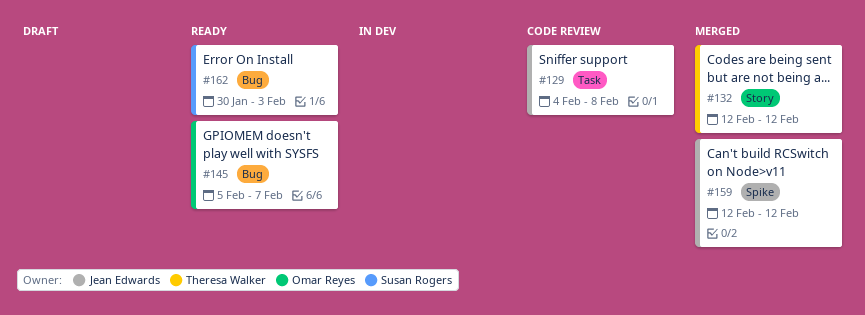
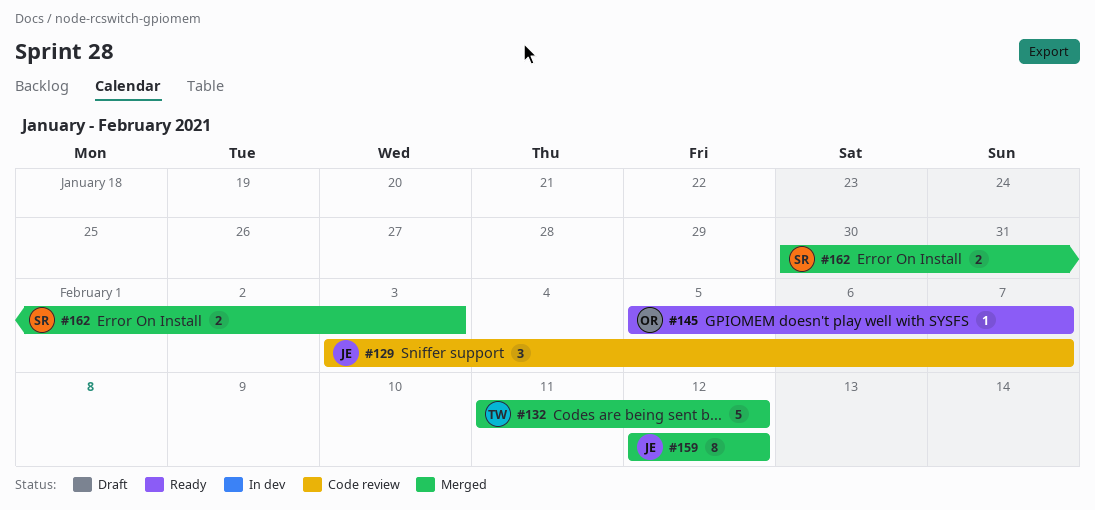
#129, start: Feb 4 -> Feb 3
#129, due: Feb 8 -> Feb 7
#132, start: Feb 12 -> Feb 11
#162, status: Ready -> Merged

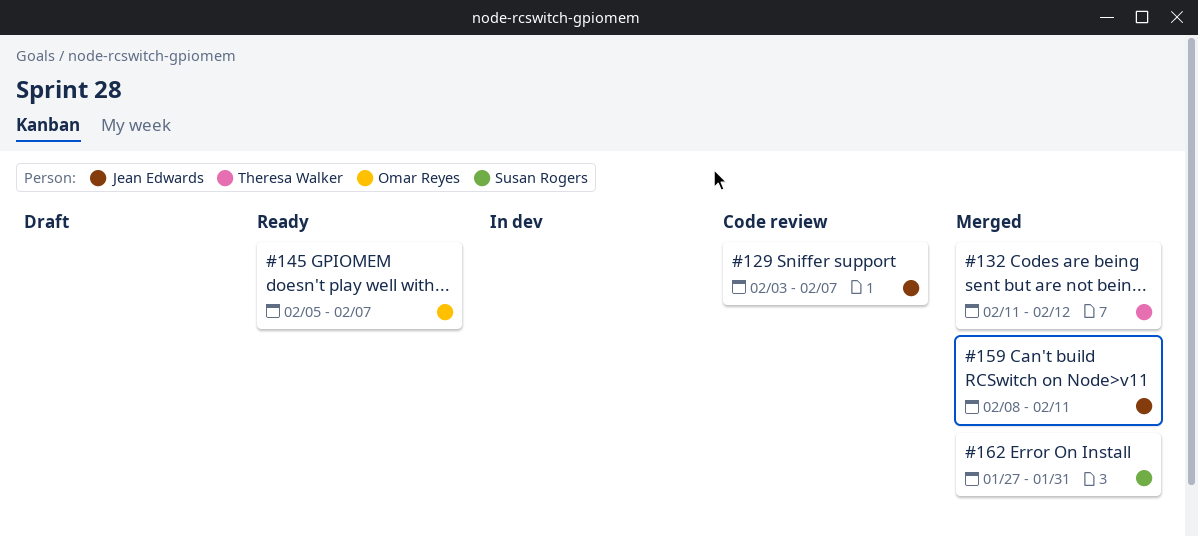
#159, start: Feb 12 -> Feb 8
#159, due: Feb 12 -> Feb 11
#162, start: Jan 30 -> Jan 27
#162, due: Feb 3 -> Jan 31

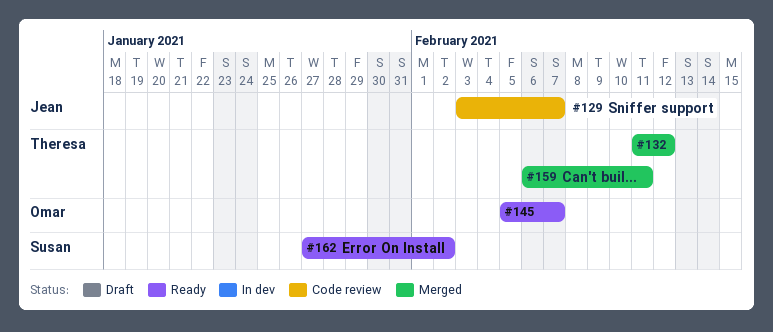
#159, owner: Jean Edwards -> Theresa Walker
#159, start: Feb 8 -> Feb 6
#162, status: Merged -> Ready
#162, due: Jan 31 -> Feb 2

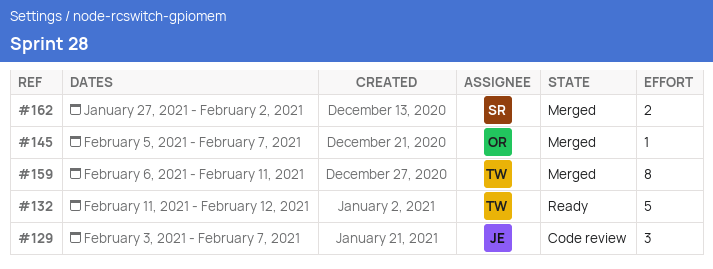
#132, status: Merged -> Ready
#145, status: Ready -> Merged
#162, status: Ready -> Merged

